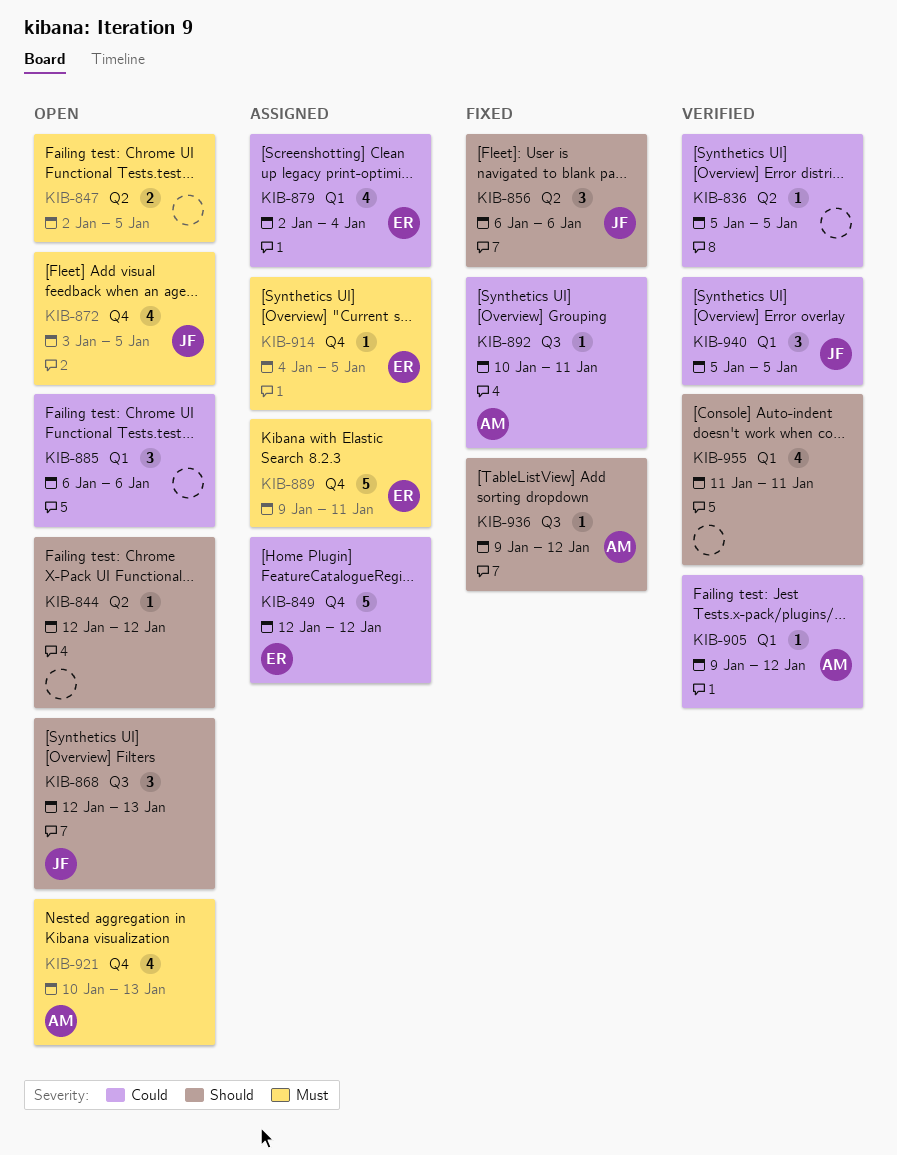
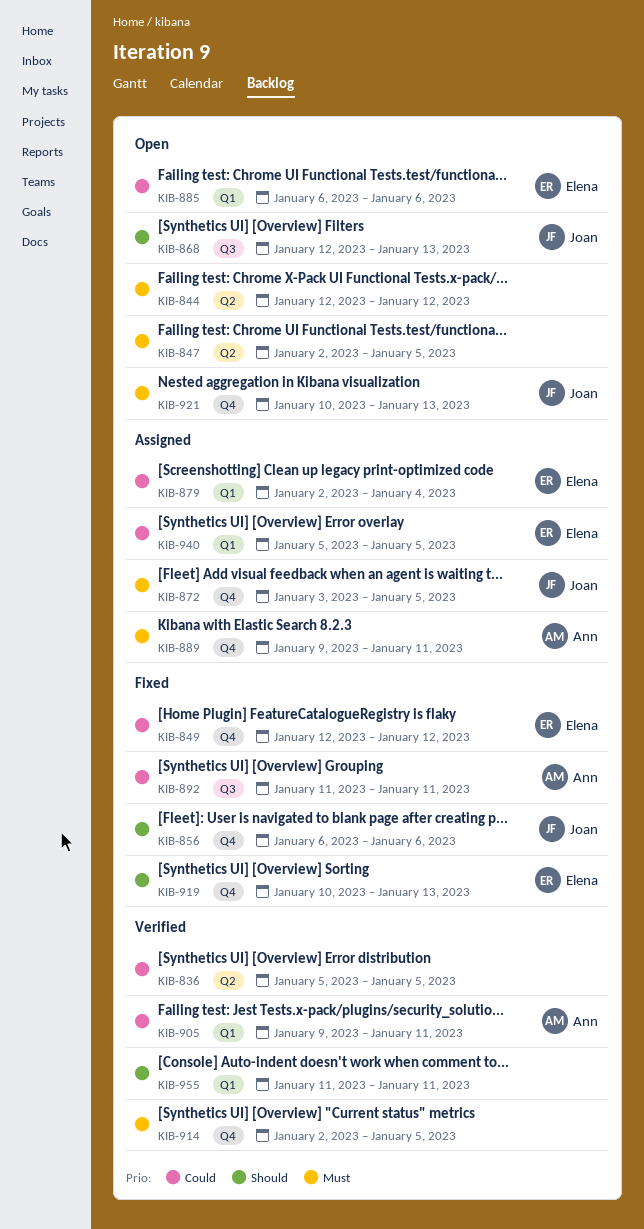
KIB-844, priority: Should -> Must
KIB-849, status: Assigned -> Fixed
KIB-856, label: Q2 -> Q4
KIB-872, status: Open -> Assigned
KIB-885, owner: none -> Elena
KIB-889, owner: Elena -> Ann
KIB-892, start: Jan 10 -> Jan 11
KIB-905, due: Jan 12 -> Jan 11
KIB-914, status: Assigned -> Verified
KIB-914, owner: Elena -> none
KIB-914, start: Jan 4 -> Jan 2
KIB-919: none -> present
KIB-921, owner: Ann -> Joan
KIB-936: present -> none
KIB-940, status: Verified -> Assigned
KIB-940, owner: Joan -> Elena

